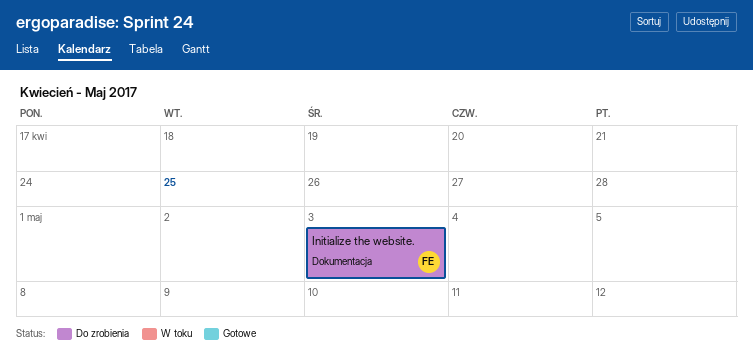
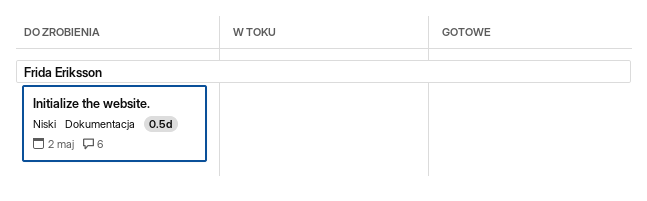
Initialize the website., due: May 3 -> May 2

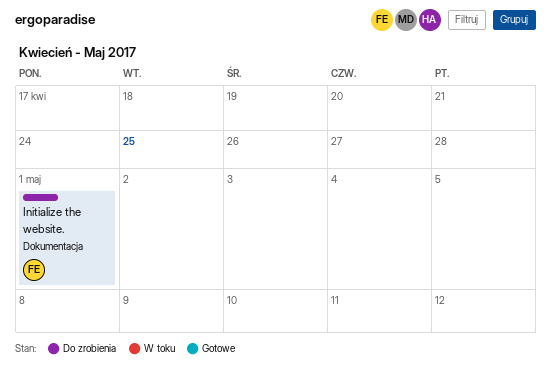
Initialize the website., due: May 2 -> May 1

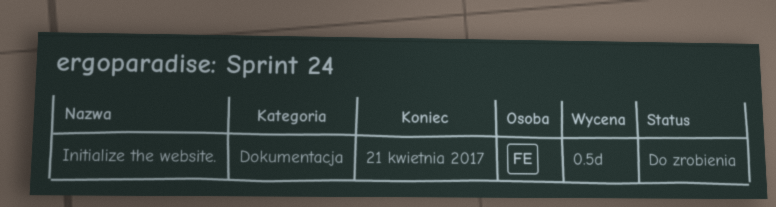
Initialize the website., due: May 1 -> Apr 21

